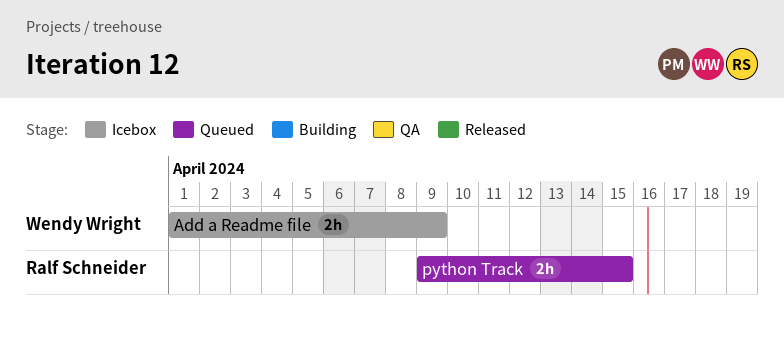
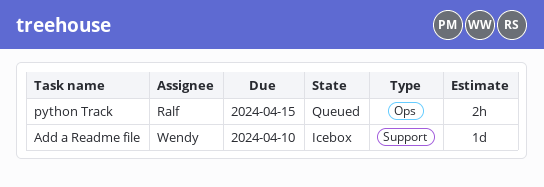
Add a Readme file, estimate: 2h -> 1d
Add a Readme file, due: Apr 9 -> Apr 10

